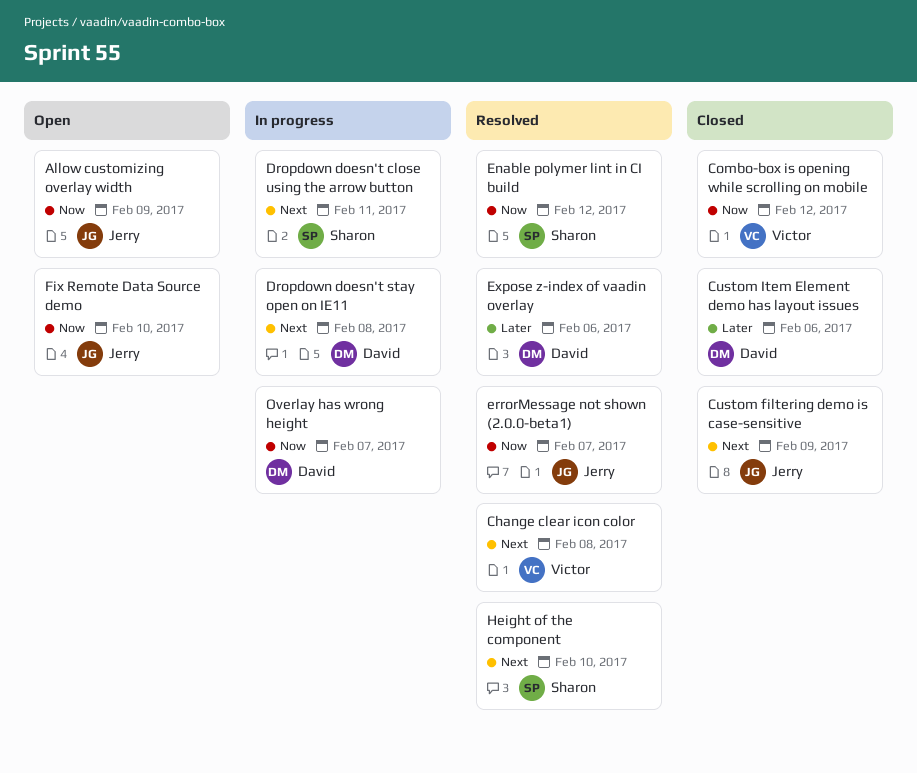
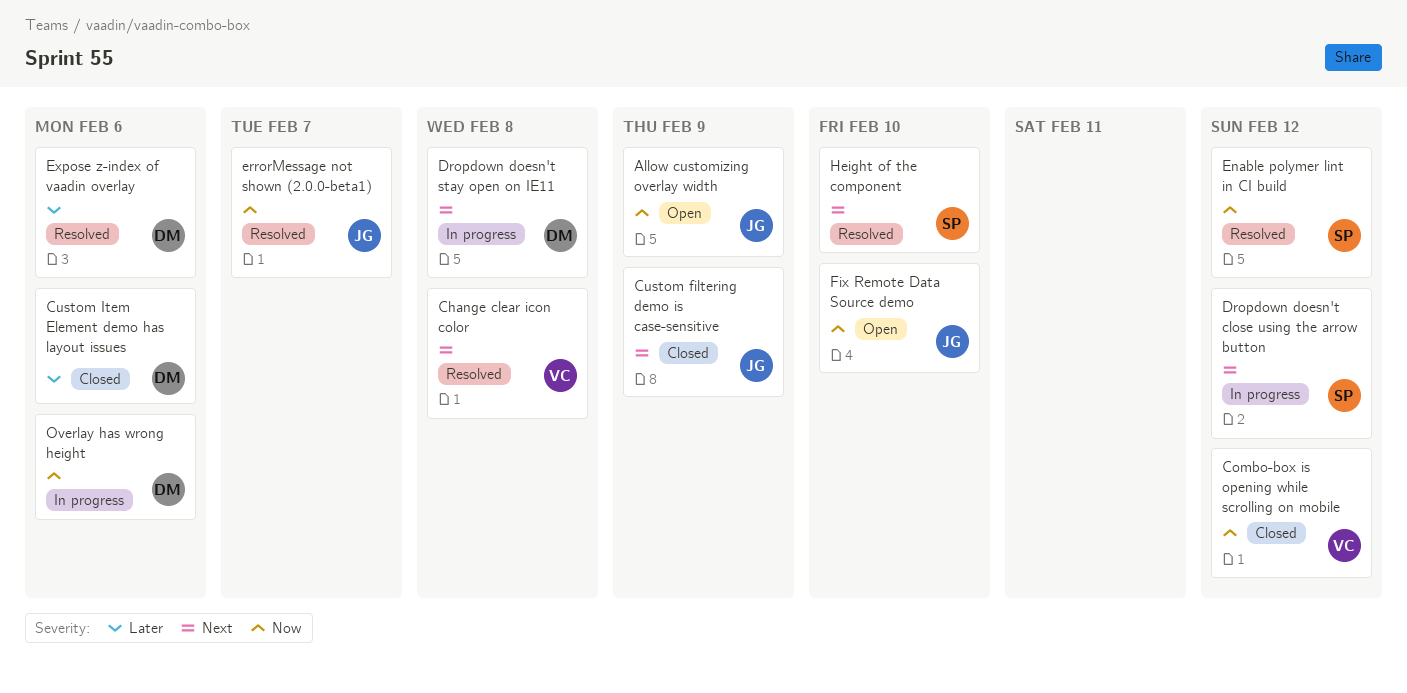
Dropdown doesn't close using the arrow button, due: Feb 11 -> Feb 12
Overlay has wrong height, due: Feb 7 -> Feb 6

